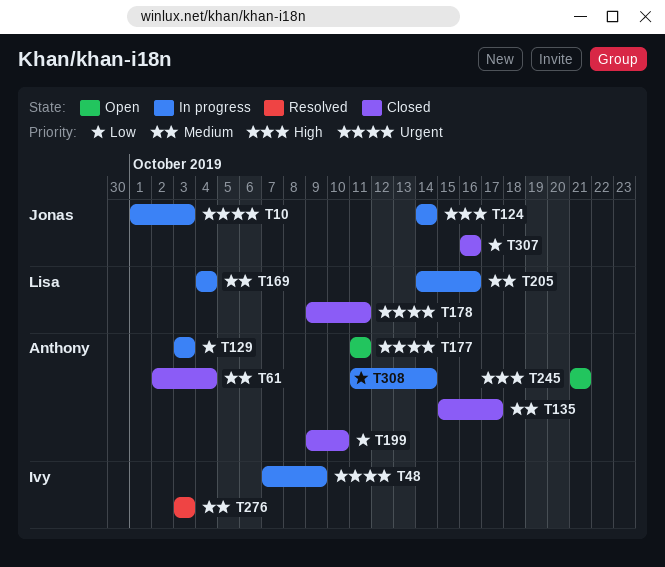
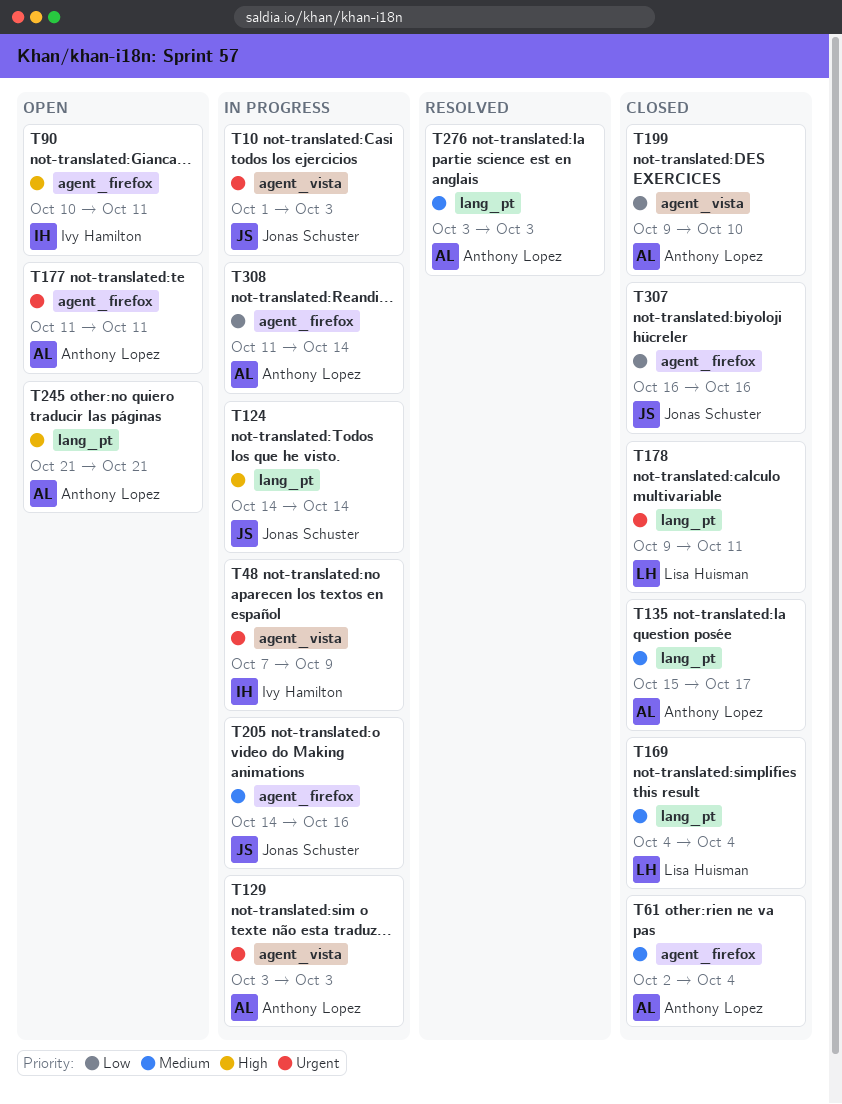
T90: none -> present
T129, priority: Low -> Urgent
T169, status: In progress -> Closed
T205, owner: Lisa Huisman -> Jonas Schuster
T276, owner: Ivy Hamilton -> Anthony Lopez

